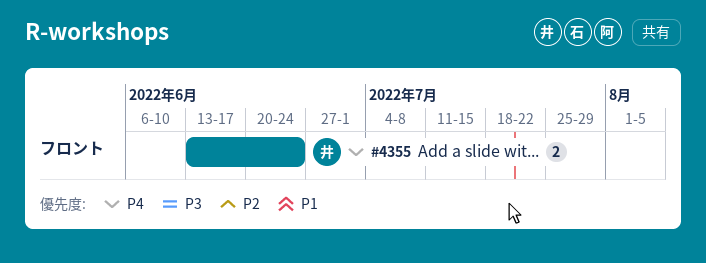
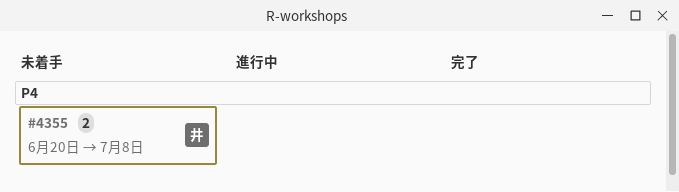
#4355, start: Jun 13 -> Jun 20
#4355, due: Jun 24 -> Jul 8

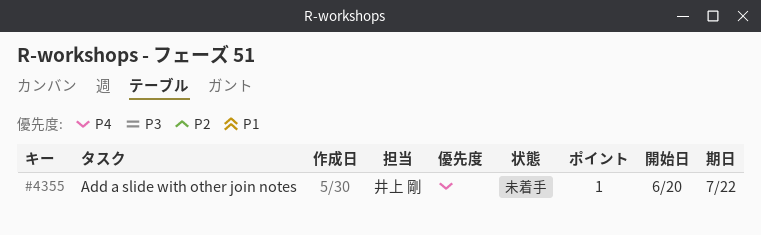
#4355, estimate: 2 -> 1
#4355, due: Jul 8 -> Jul 22

